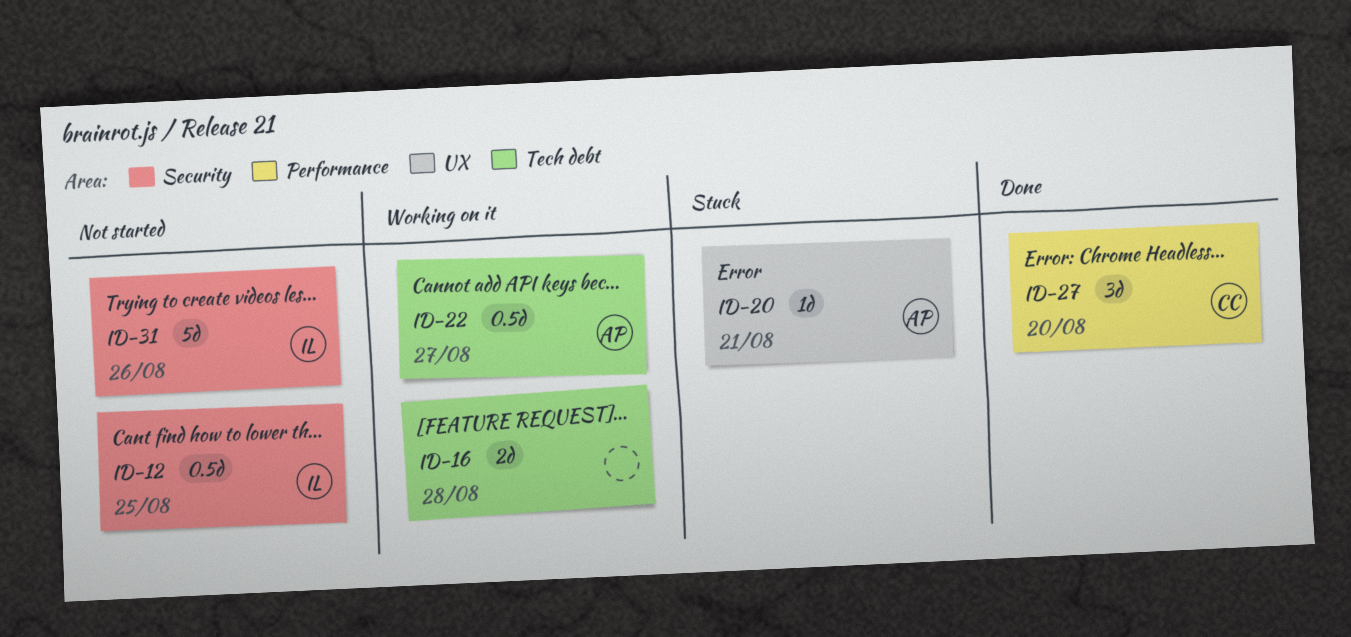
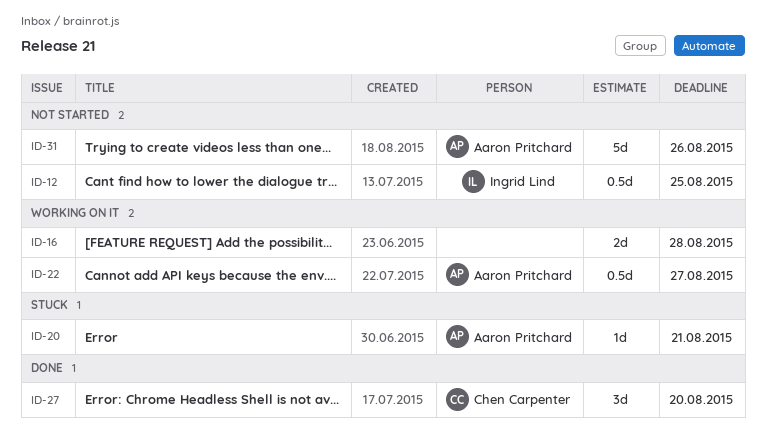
ID-31, owner: Ingrid Lind -> Aaron Pritchard

